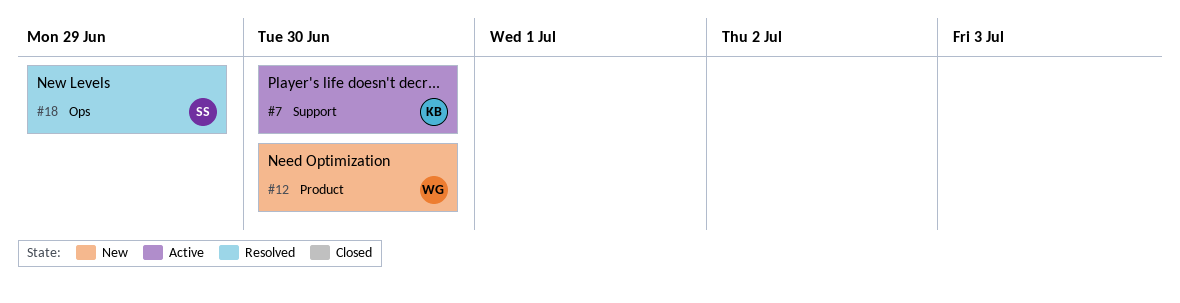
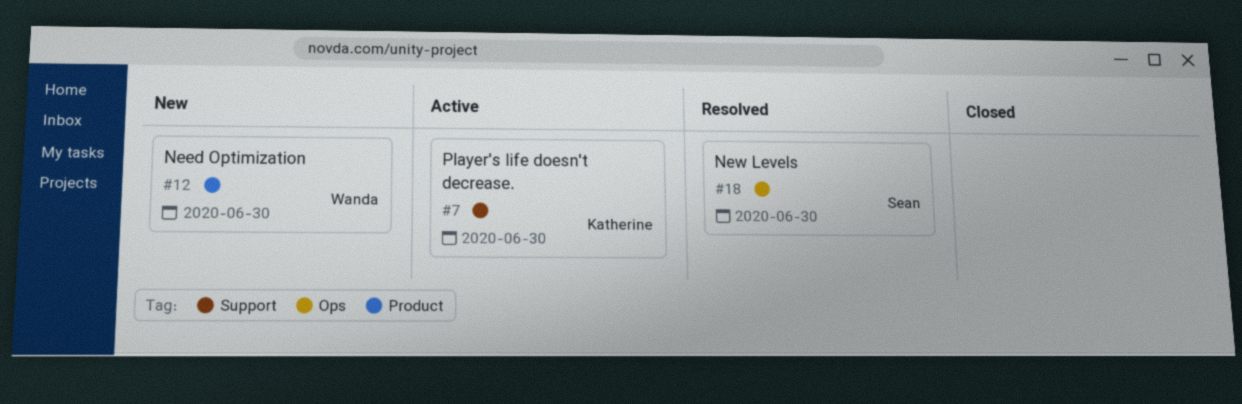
#18, due: Jun 29 -> Jun 30

